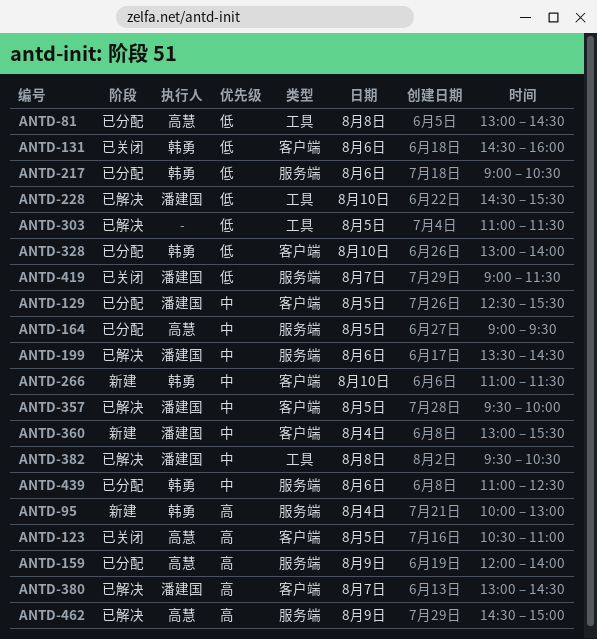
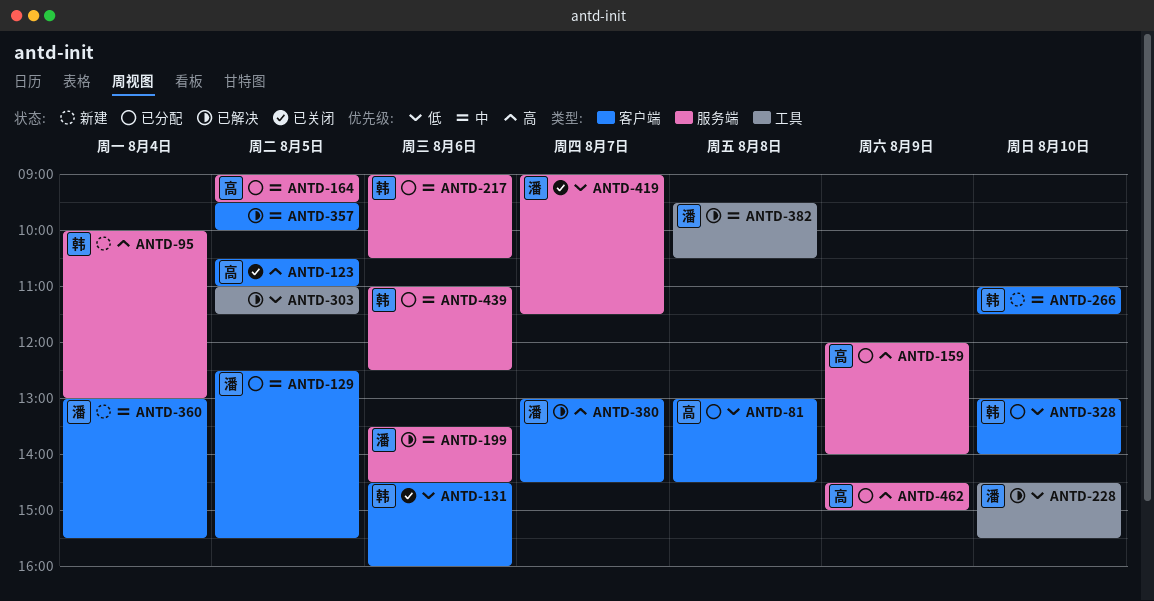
ANTD-81, label: 工具 -> 客户端
ANTD-217, priority: 低 -> 中
ANTD-357, owner: 潘建国 -> none
ANTD-462, status: 已解决 -> 已分配

